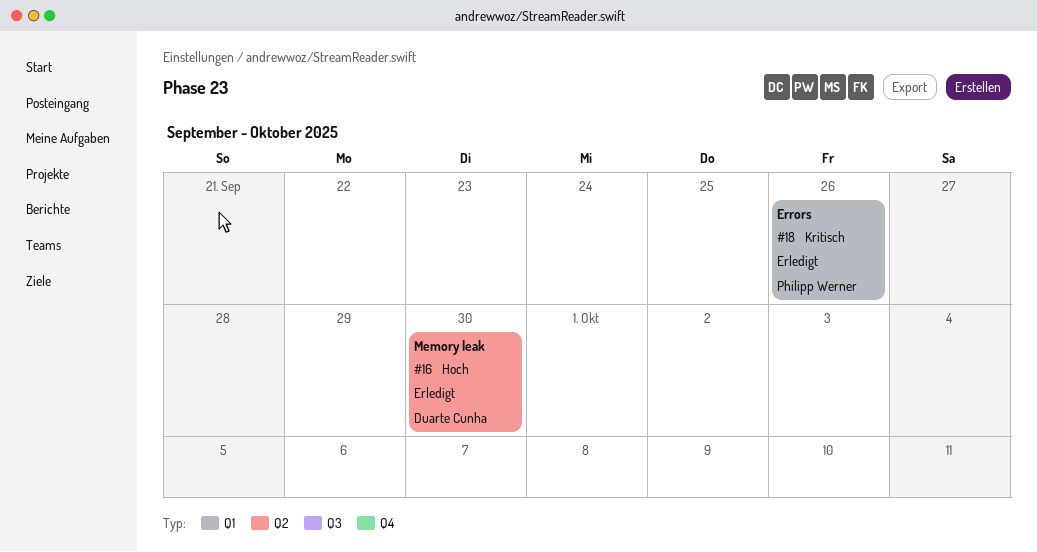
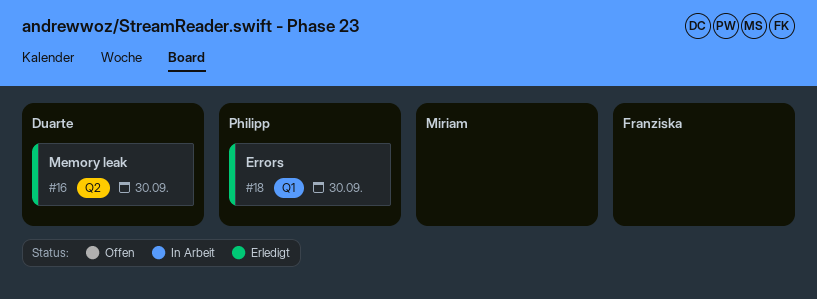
#18, due: Sep 26 -> Sep 30

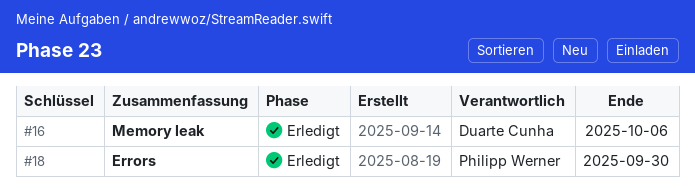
#16, due: Sep 30 -> Oct 6

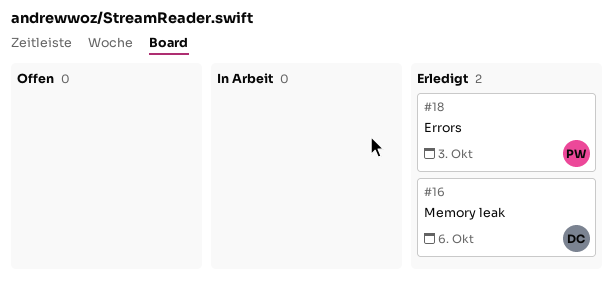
#18, due: Sep 30 -> Oct 3

